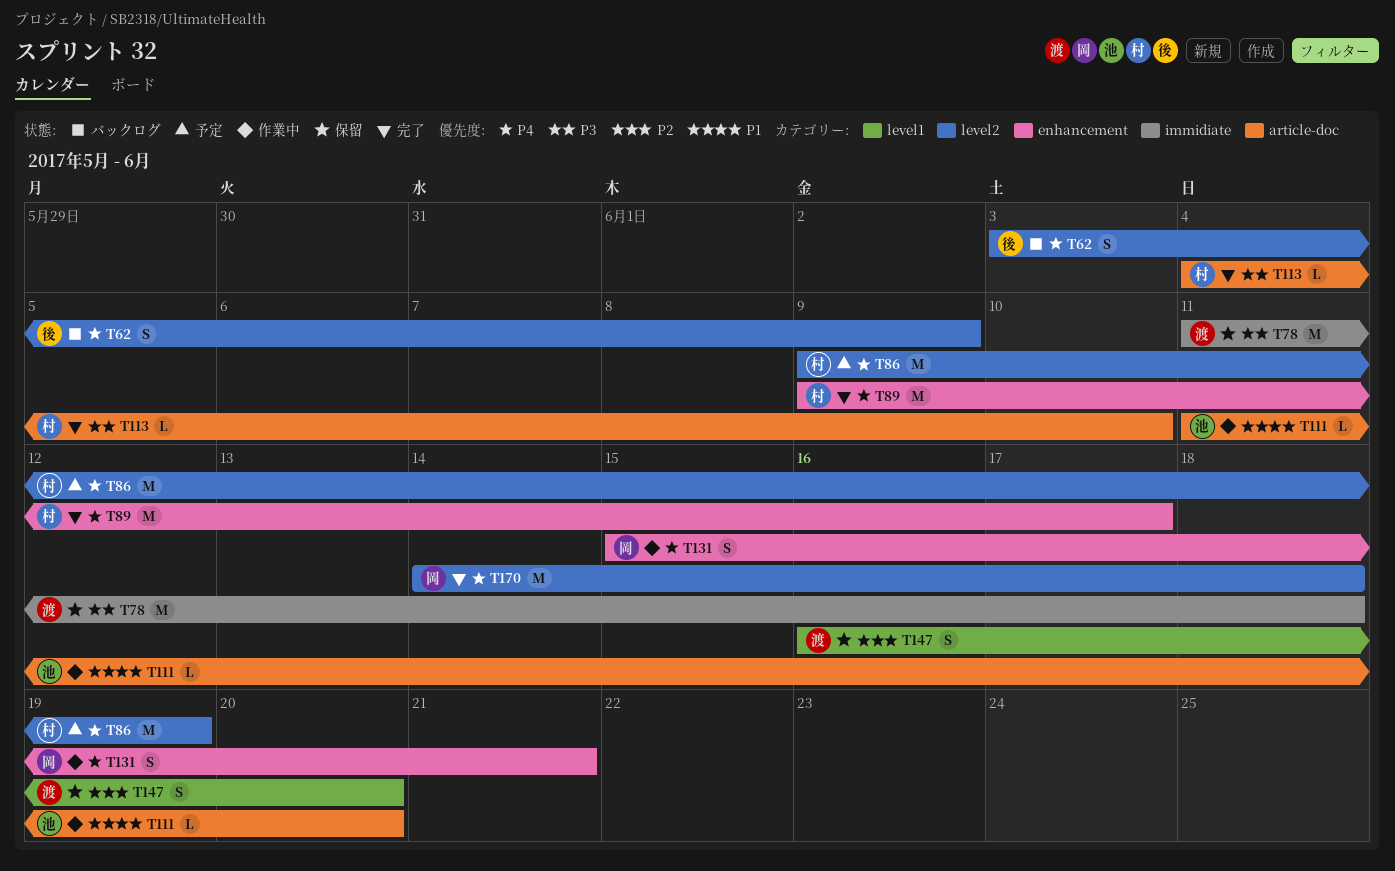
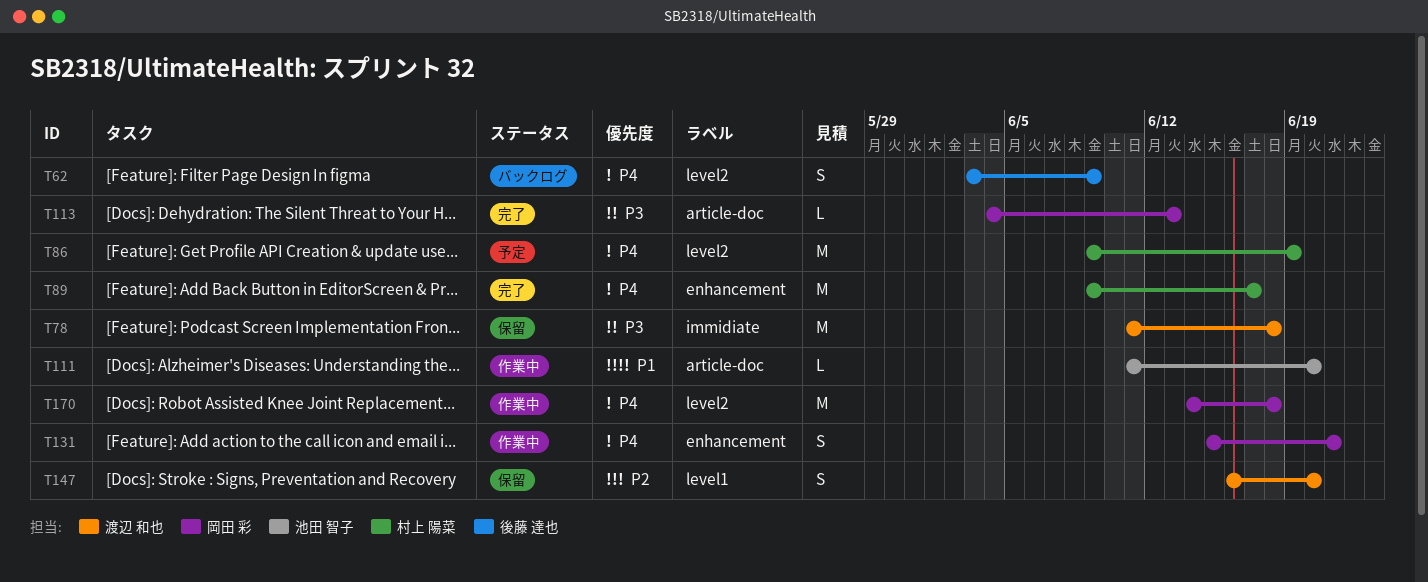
T113, owner: 村上 陽菜 -> 岡田 彩
T113, due: Jun 10 -> Jun 13
T170, status: 完了 -> 作業中

